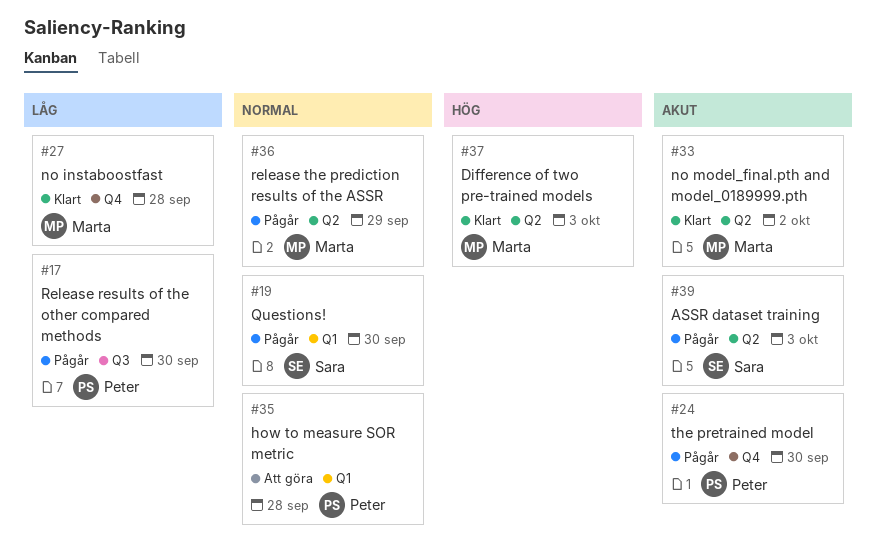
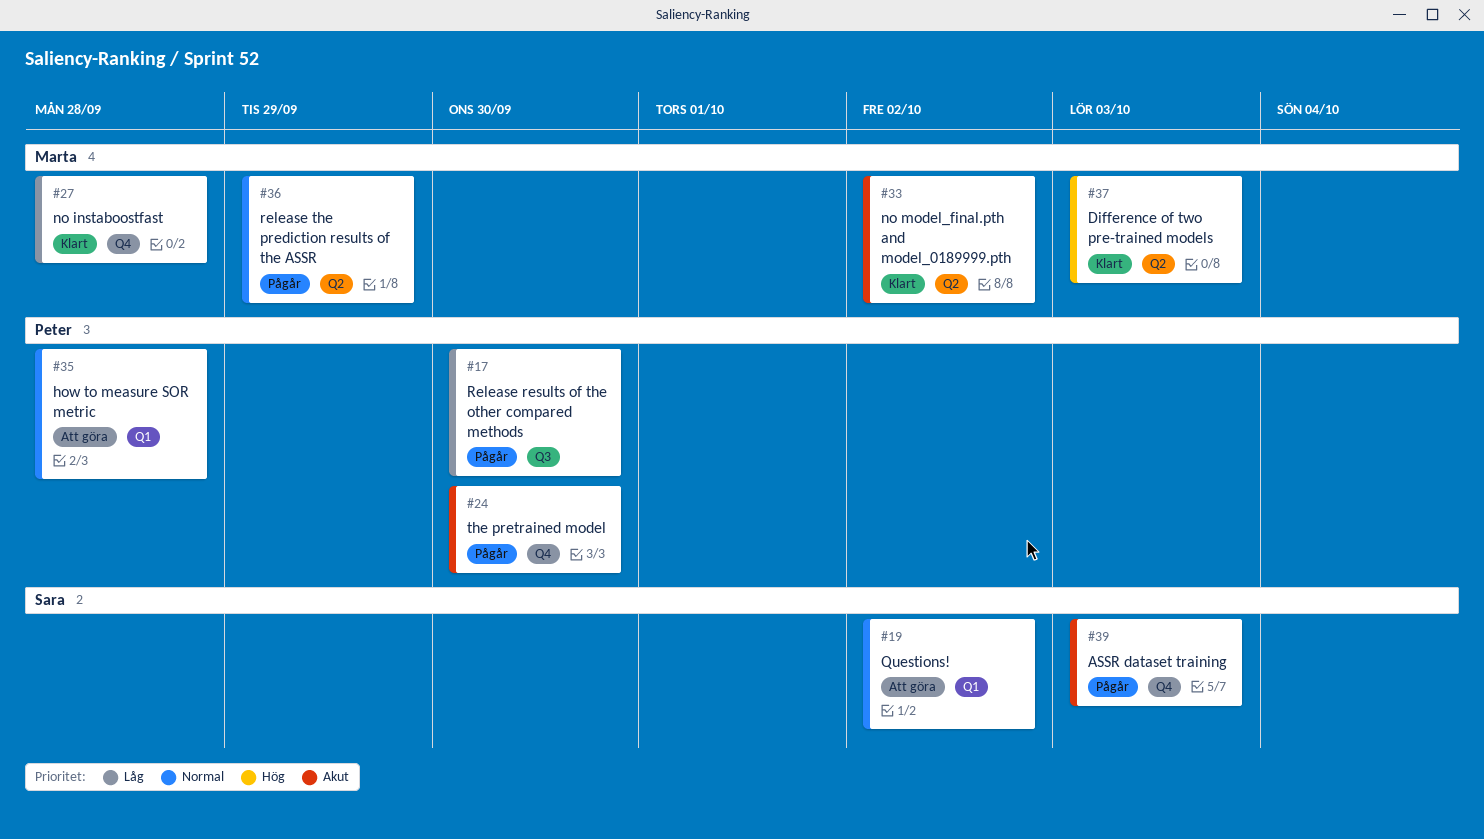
#19, status: Pågår -> Att göra
#19, due: Sep 30 -> Oct 2
#39, label: Q2 -> Q4

